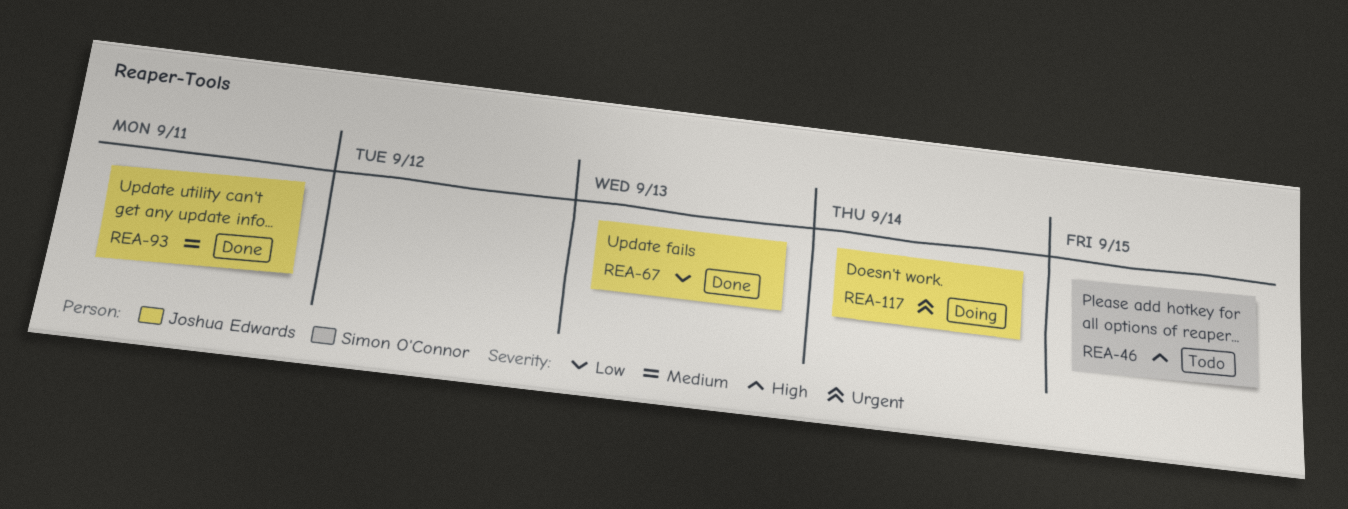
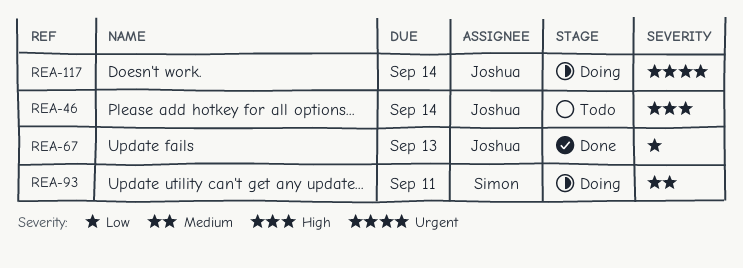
REA-46, owner: Simon O'Connor -> Joshua Edwards
REA-46, due: Sep 15 -> Sep 14
REA-93, status: Done -> Doing
REA-93, owner: Joshua Edwards -> Simon O'Connor

